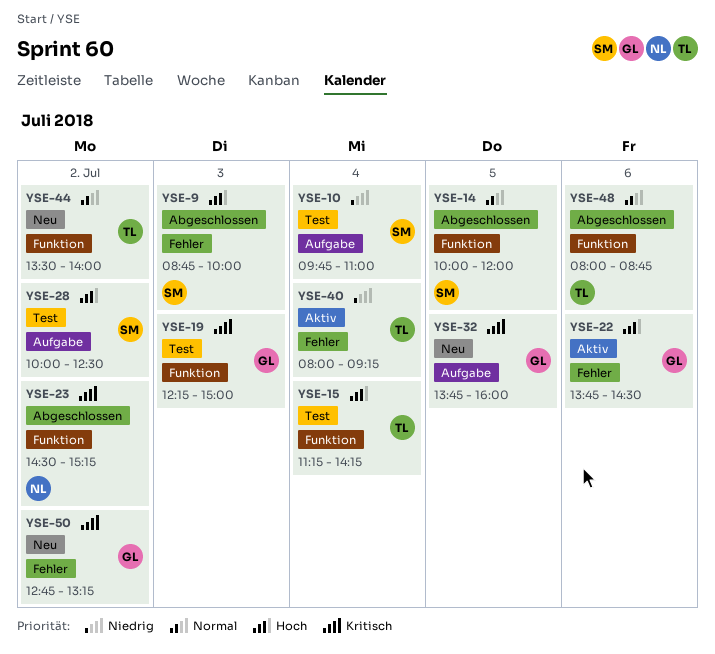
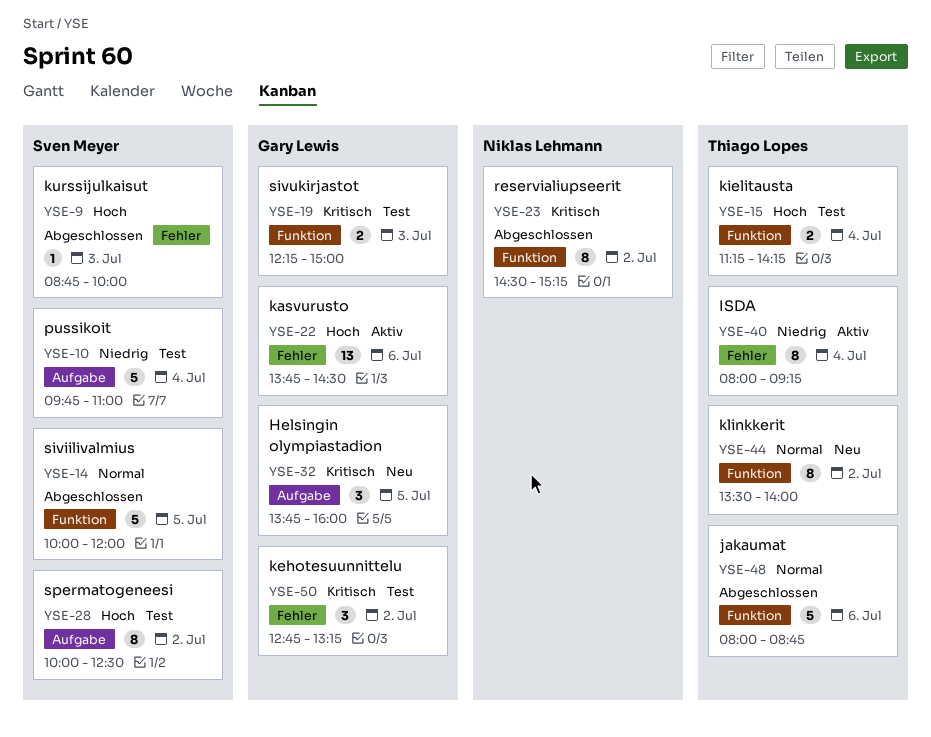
YSE-50, status: Neu -> Test

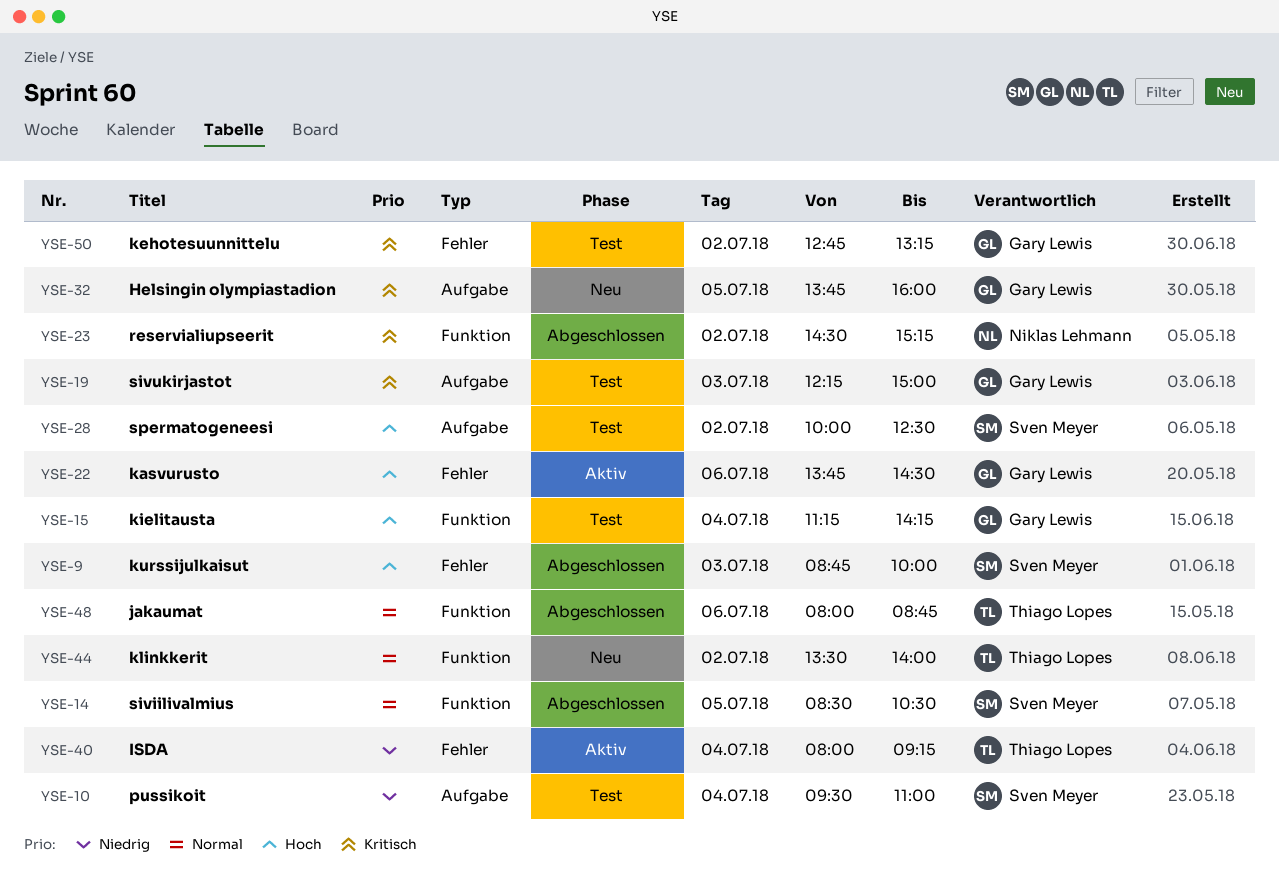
YSE-10, begins: 09:45 -> 09:30
YSE-14, begins: 10:00 -> 08:30
YSE-14, ends: 12:00 -> 10:30
YSE-15, owner: Thiago Lopes -> Gary Lewis
YSE-19, label: Funktion -> Aufgabe

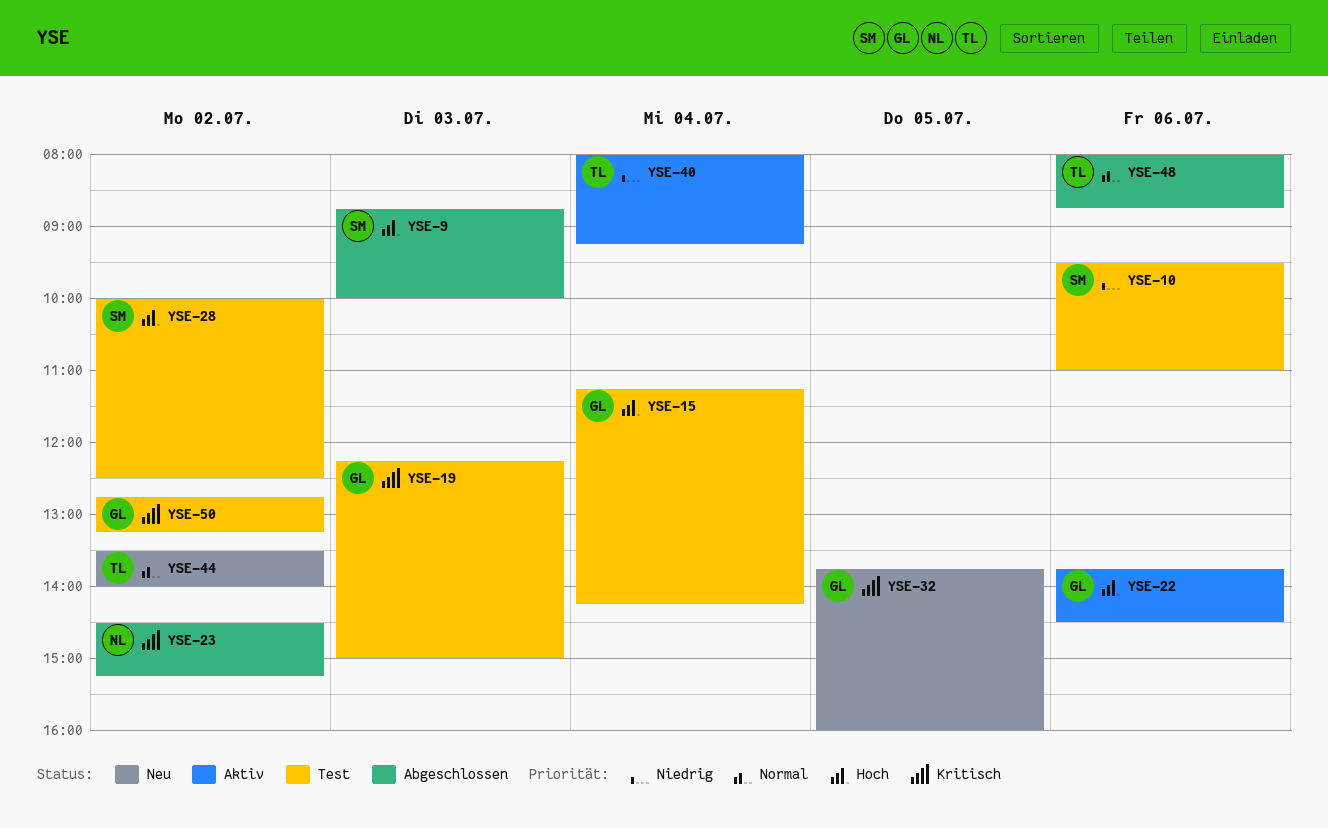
YSE-10, day: Jul 4 -> Jul 6
YSE-14: present -> none

